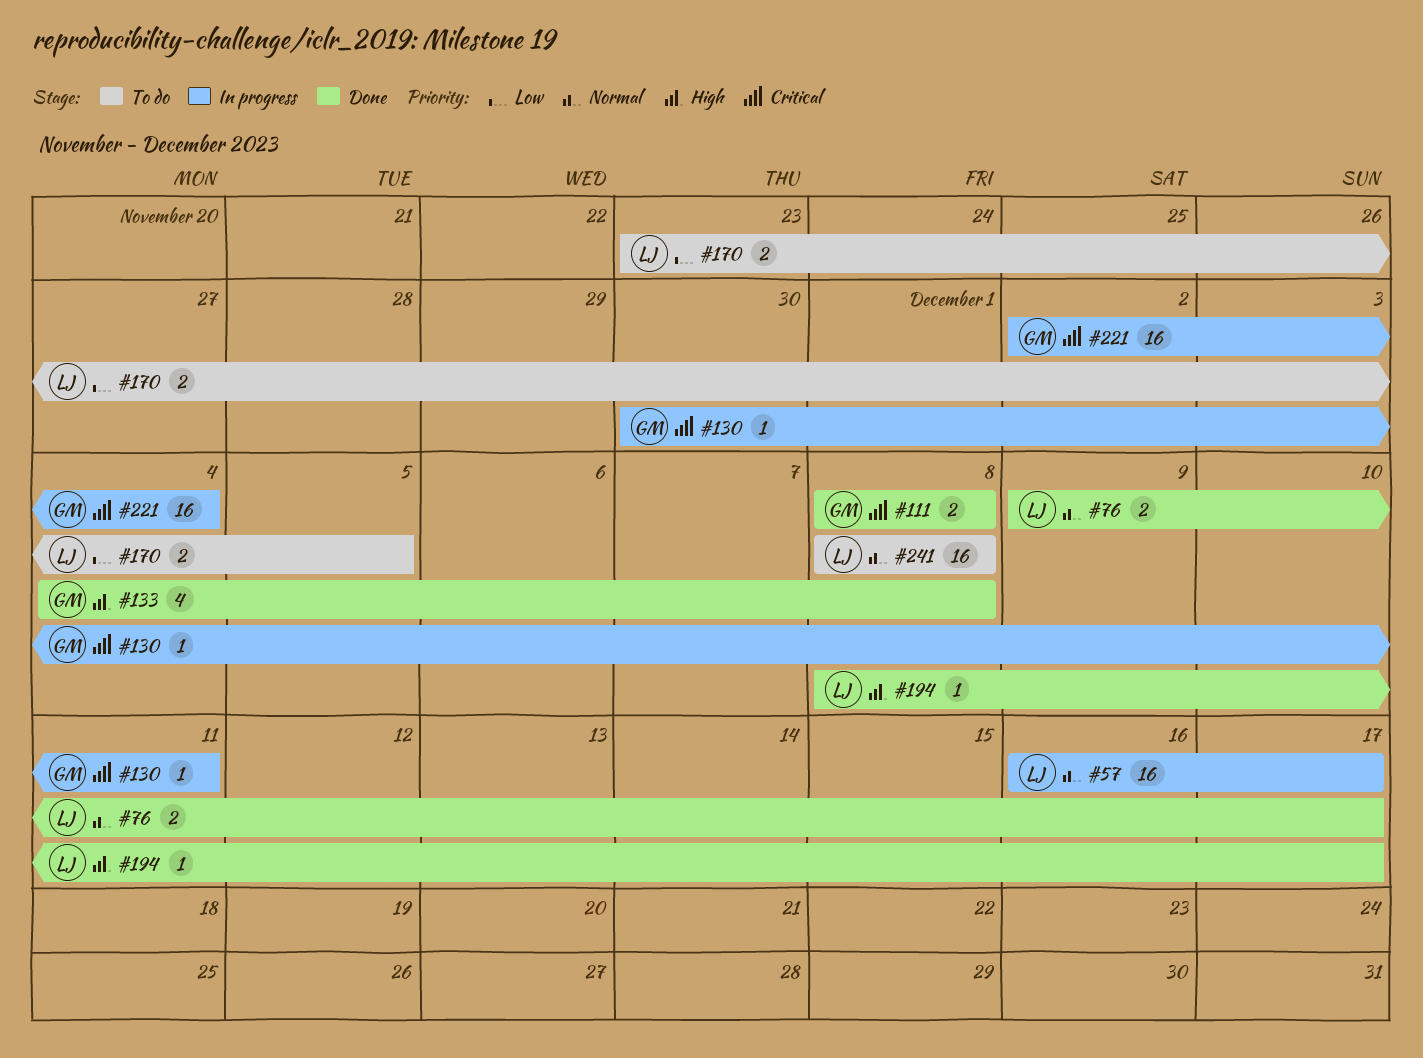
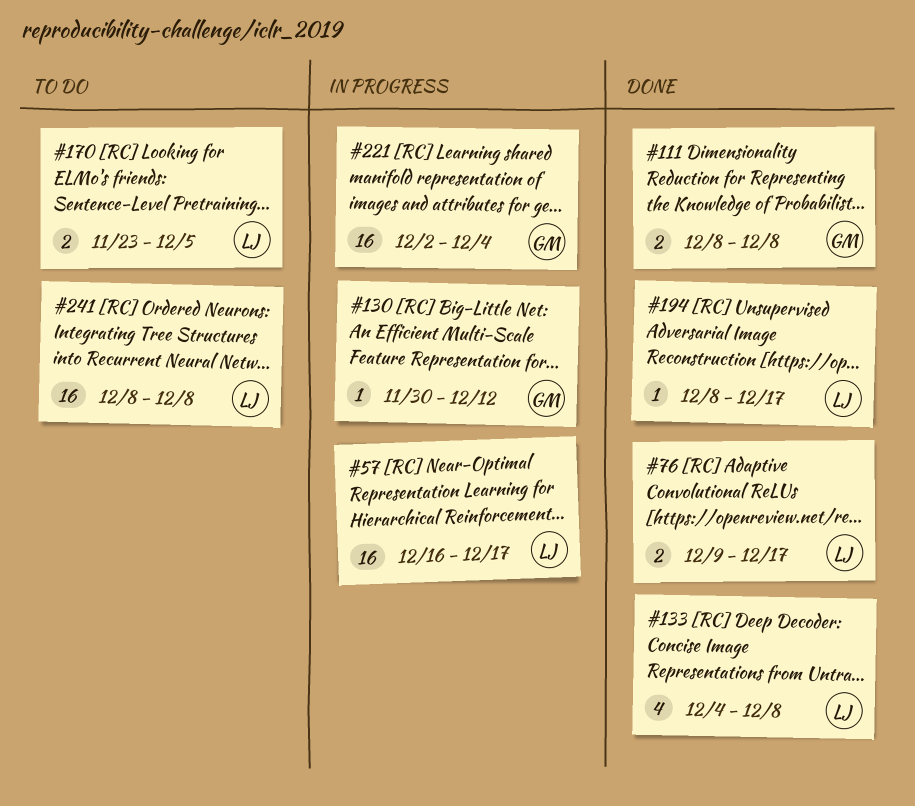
#130, due: Dec 11 -> Dec 12
#133, owner: GM -> LJ

